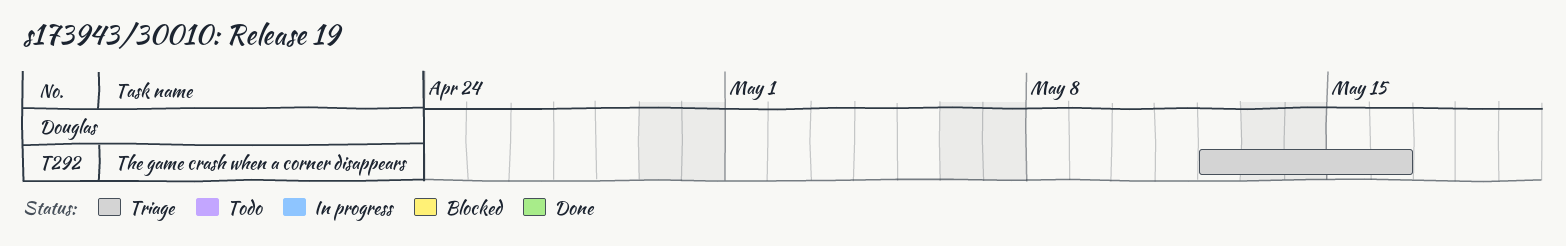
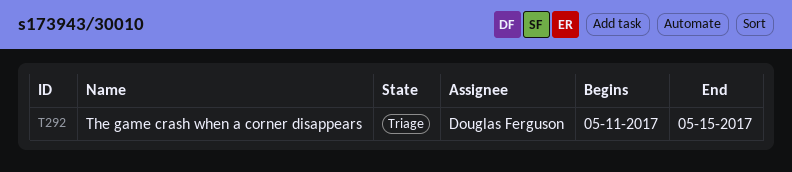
T292, start: May 12 -> May 11
T292, due: May 16 -> May 15

